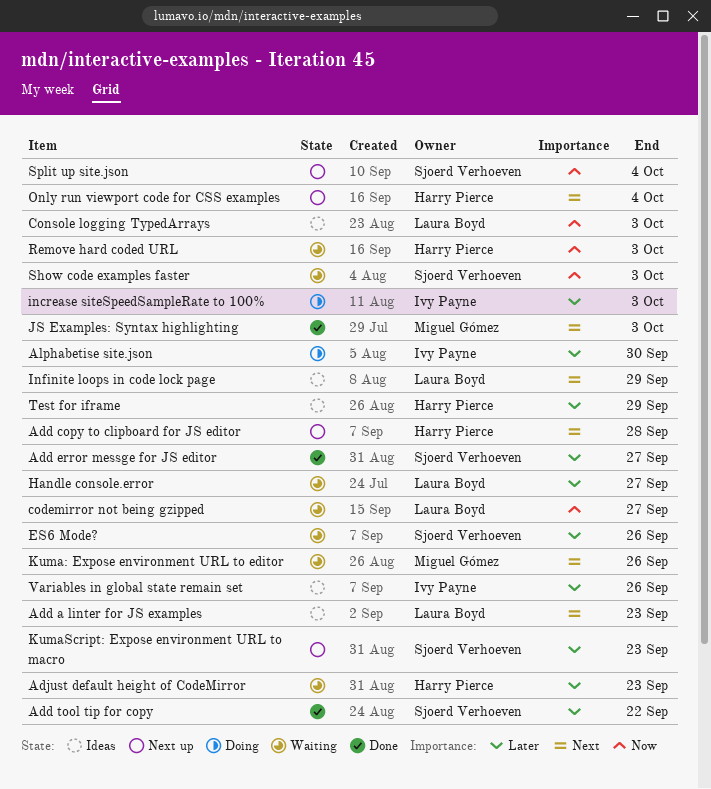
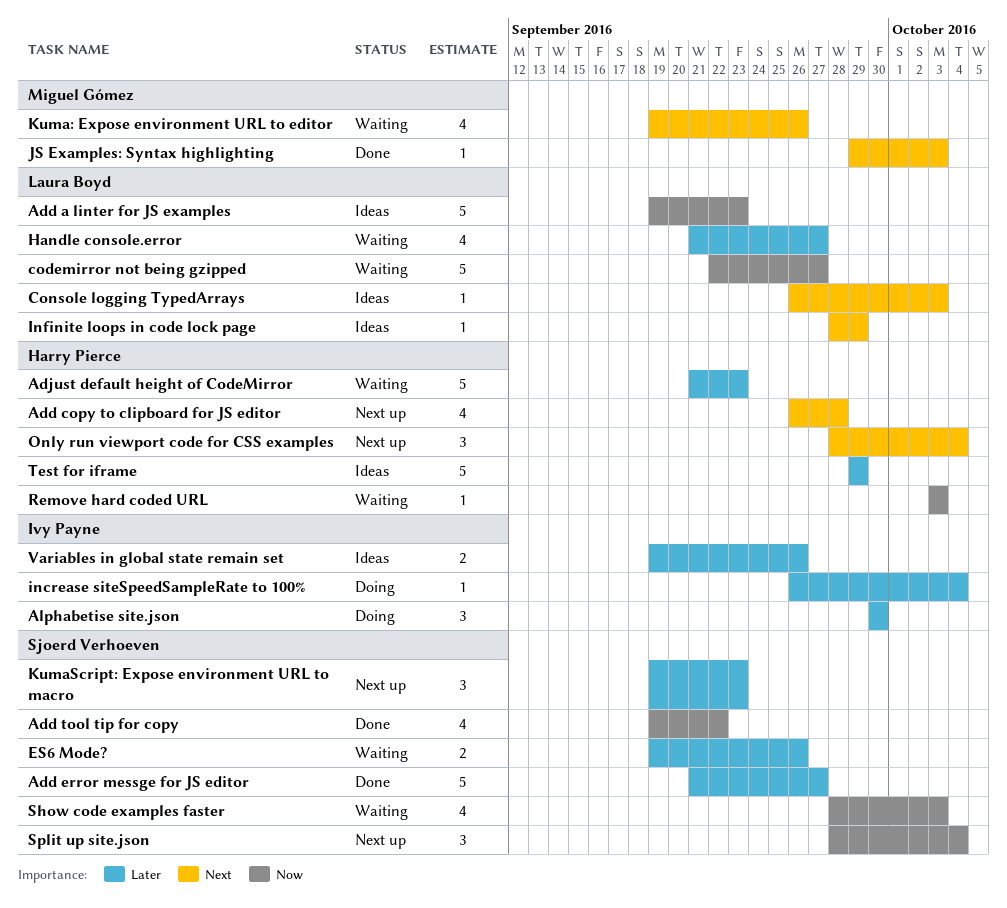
Add a linter for JS examples, priority: Next -> Now
Add tool tip for copy, priority: Later -> Now
Console logging TypedArrays, priority: Now -> Next
increase siteSpeedSampleRate to 100%, due: Oct 3 -> Oct 4

